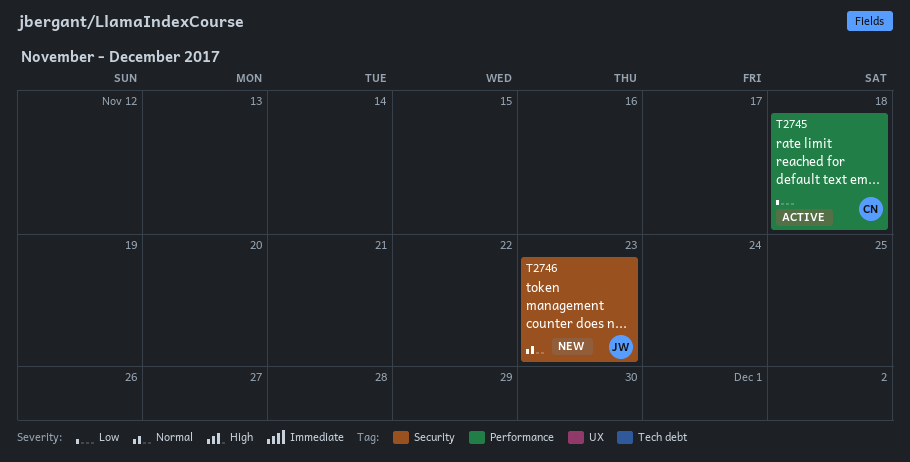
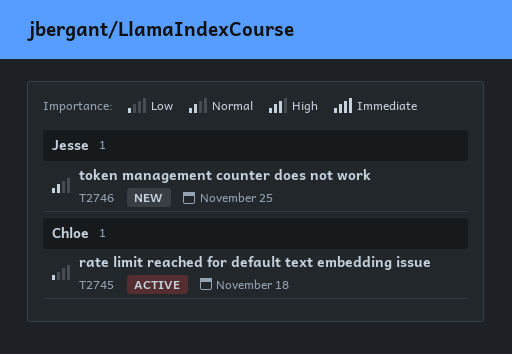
T2746, due: Nov 23 -> Nov 25

